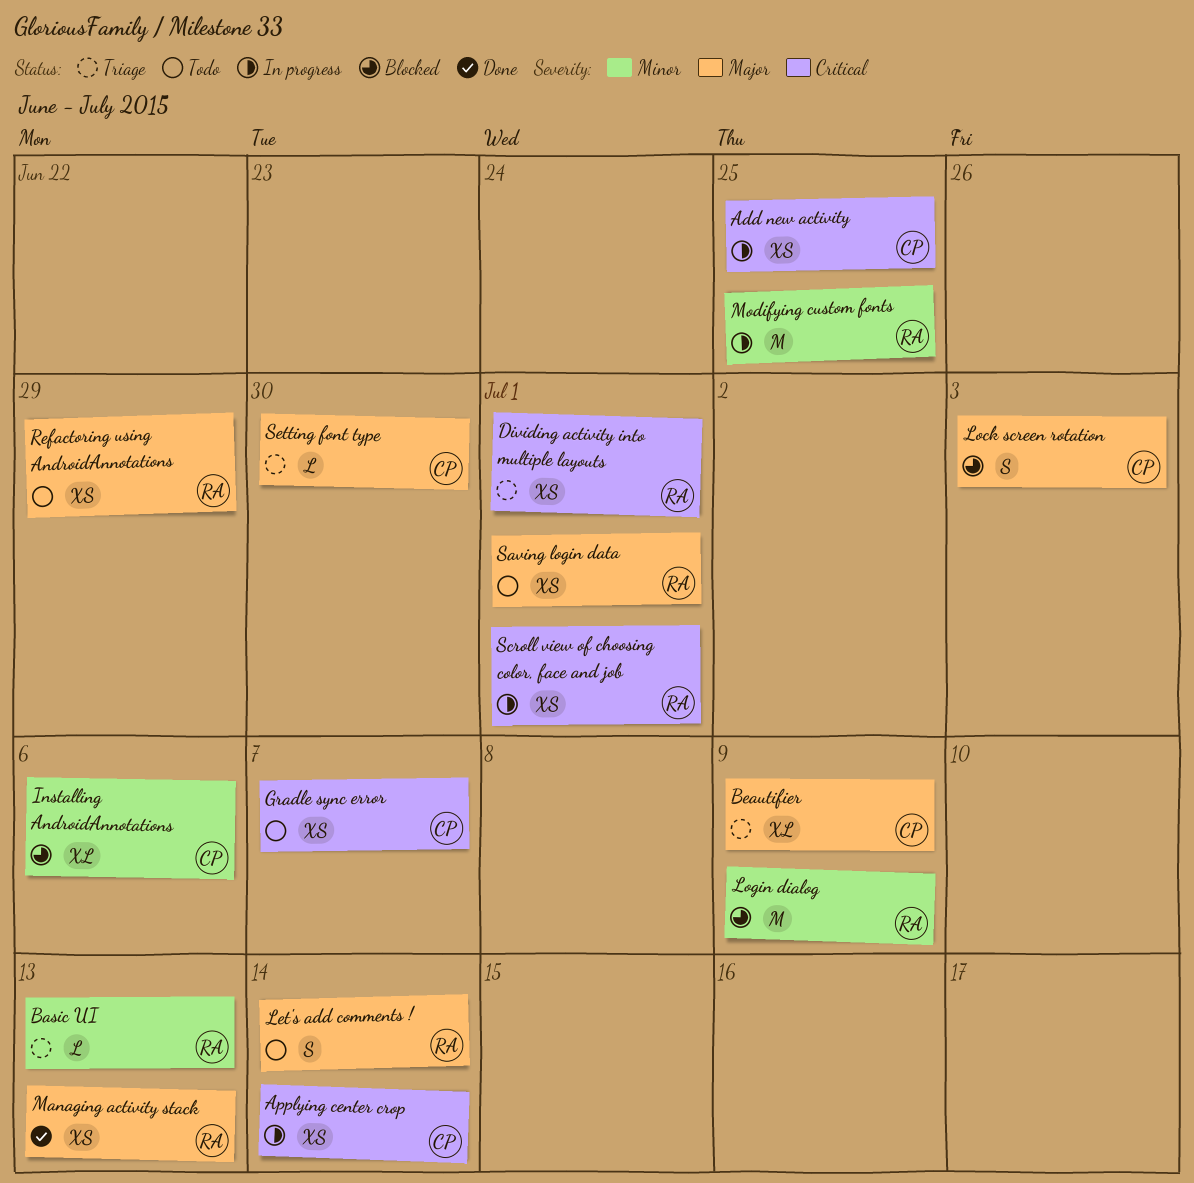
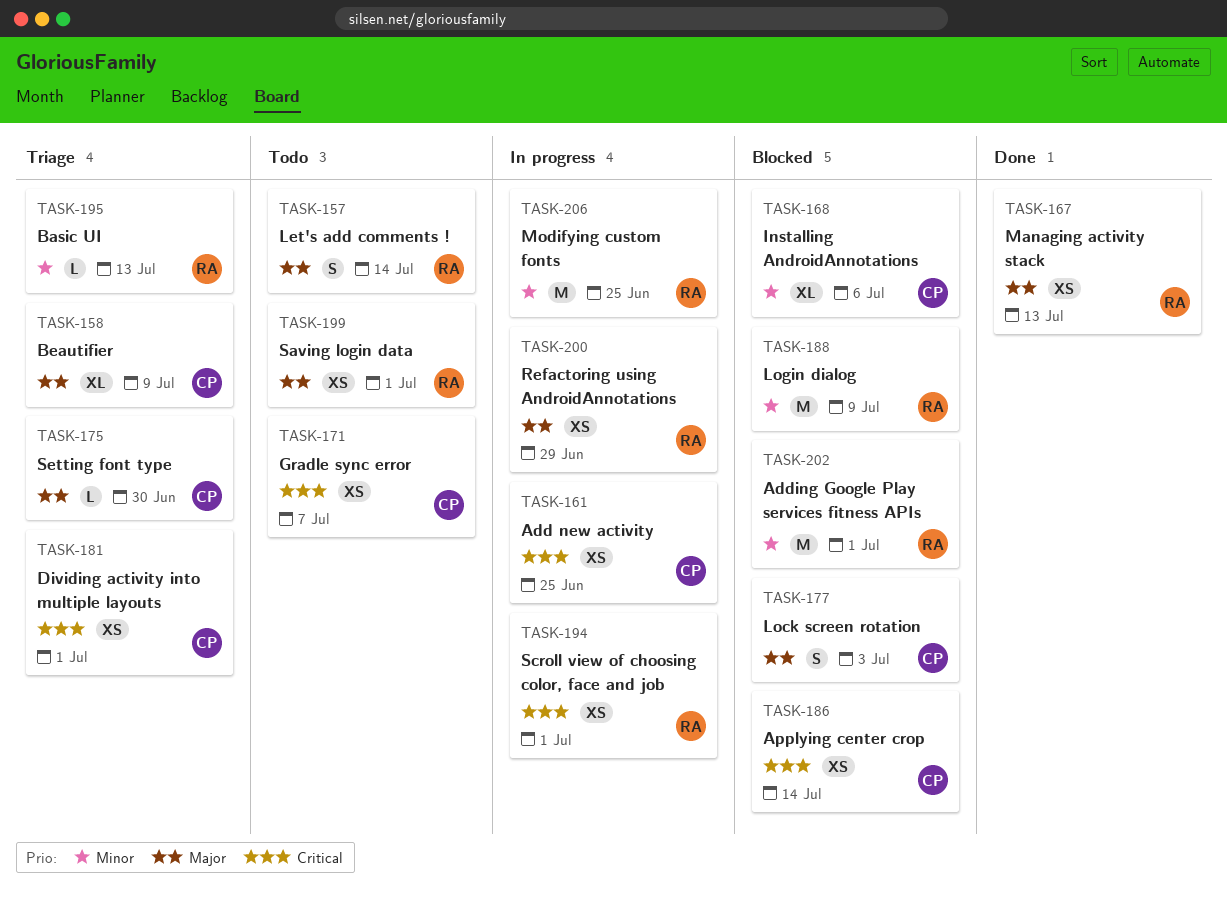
Adding Google Play services fitness APIs: none -> present
Applying center crop, status: In progress -> Blocked
Dividing activity into multiple layouts, owner: RA -> CP
Refactoring using AndroidAnnotations, status: Todo -> In progress

